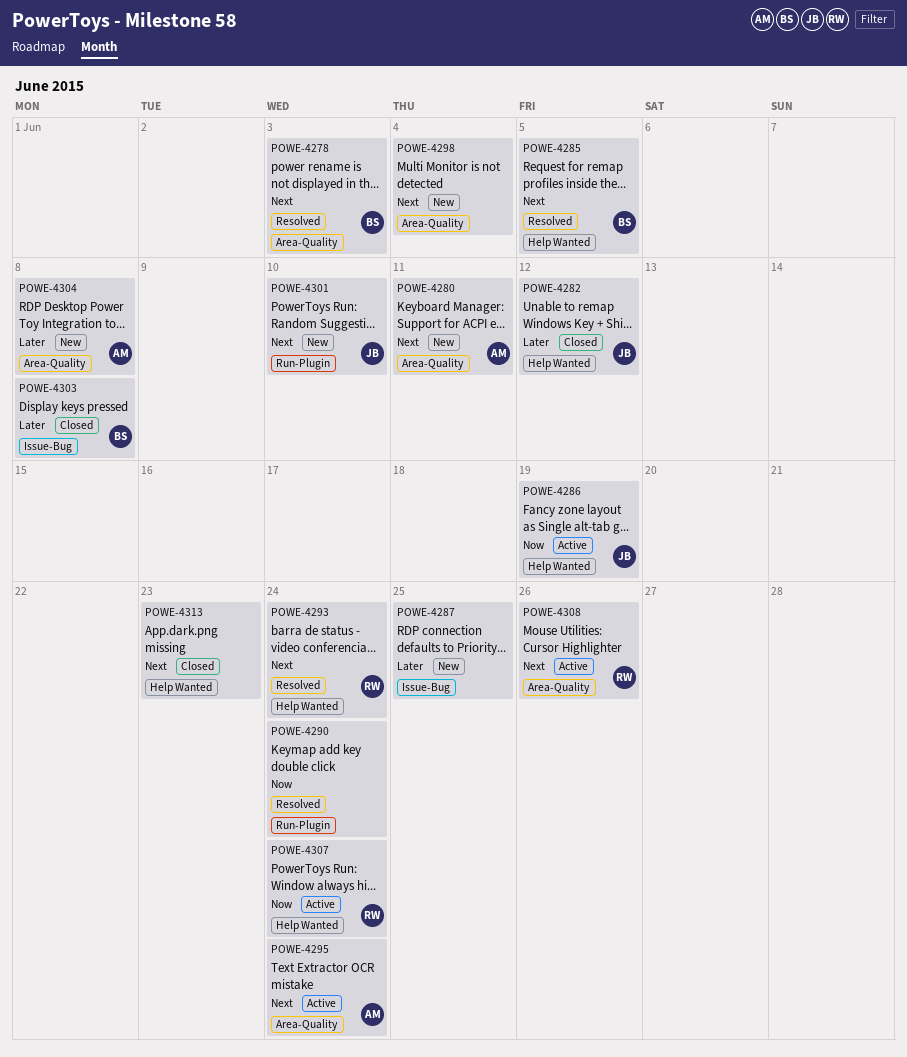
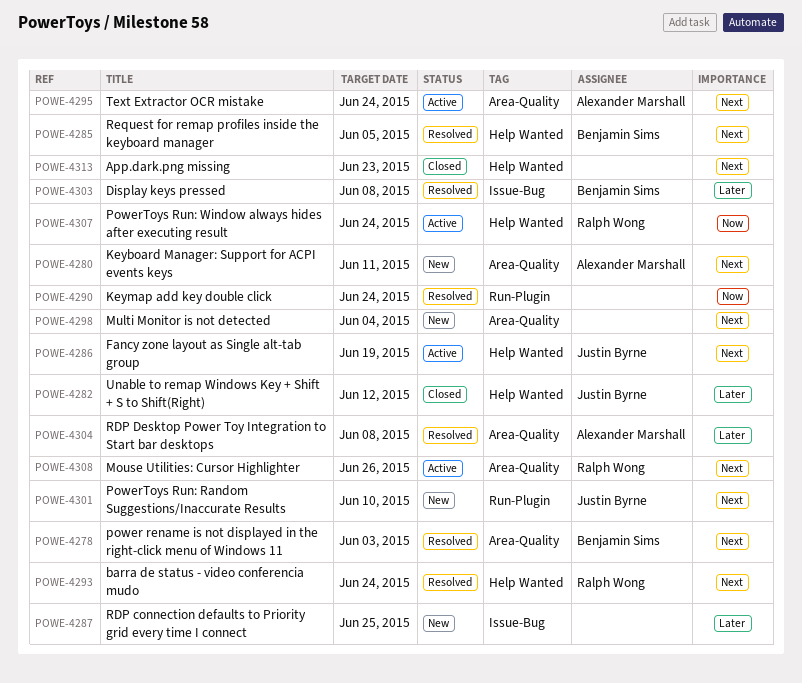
POWE-4286, priority: Now -> Next
POWE-4303, status: Closed -> Resolved
POWE-4304, status: New -> Resolved

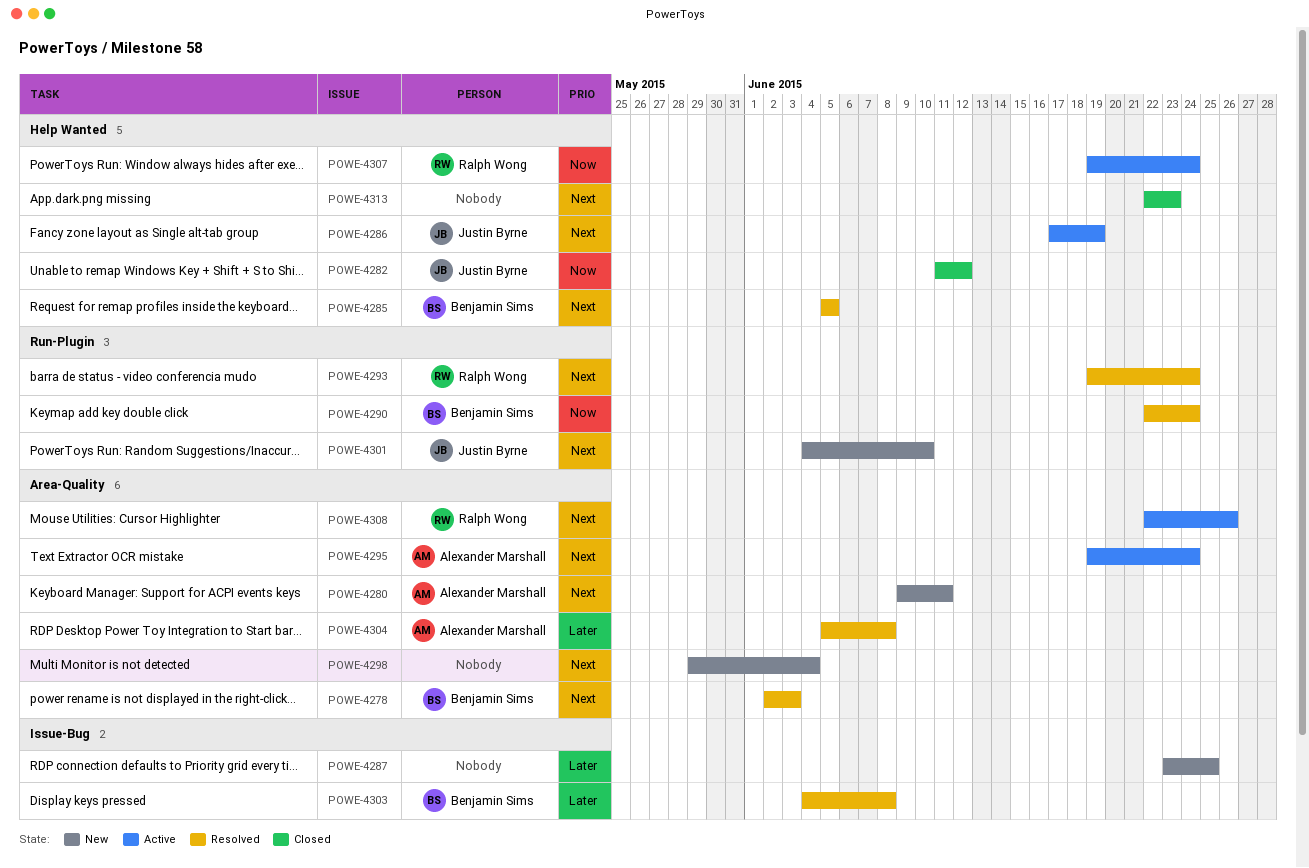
POWE-4282, priority: Later -> Now
POWE-4290, owner: none -> Benjamin Sims
POWE-4293, label: Help Wanted -> Run-Plugin

